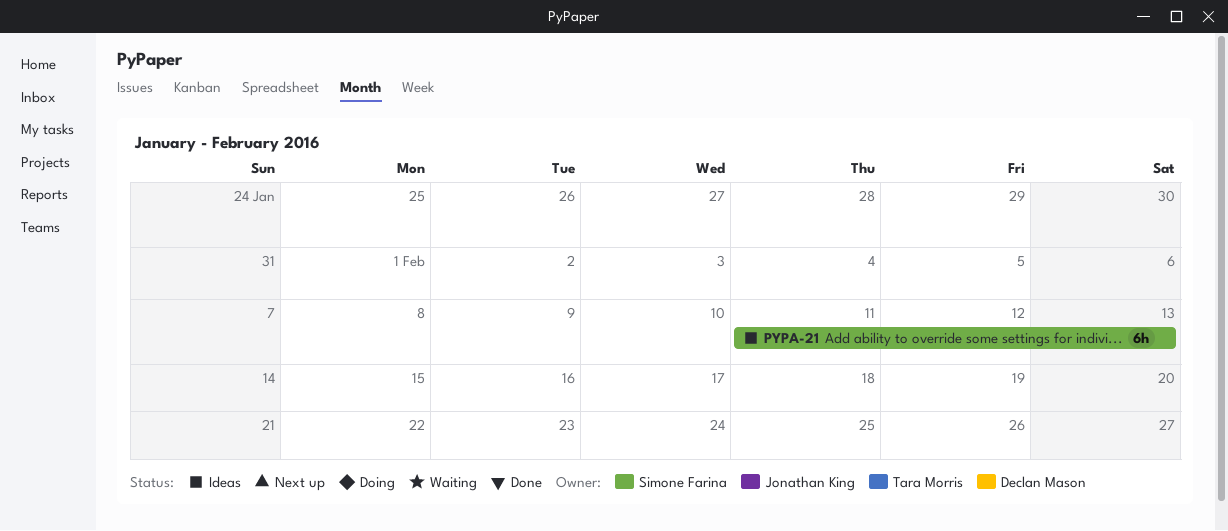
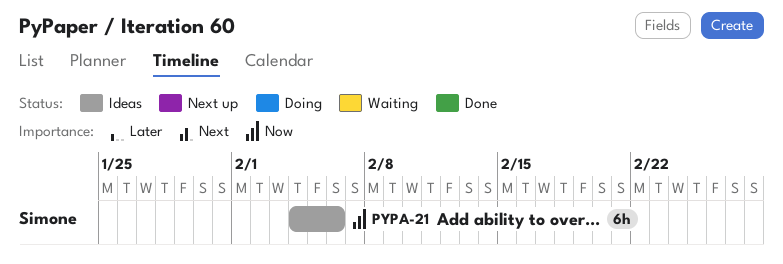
PYPA-21, start: Feb 11 -> Feb 4
PYPA-21, due: Feb 13 -> Feb 6

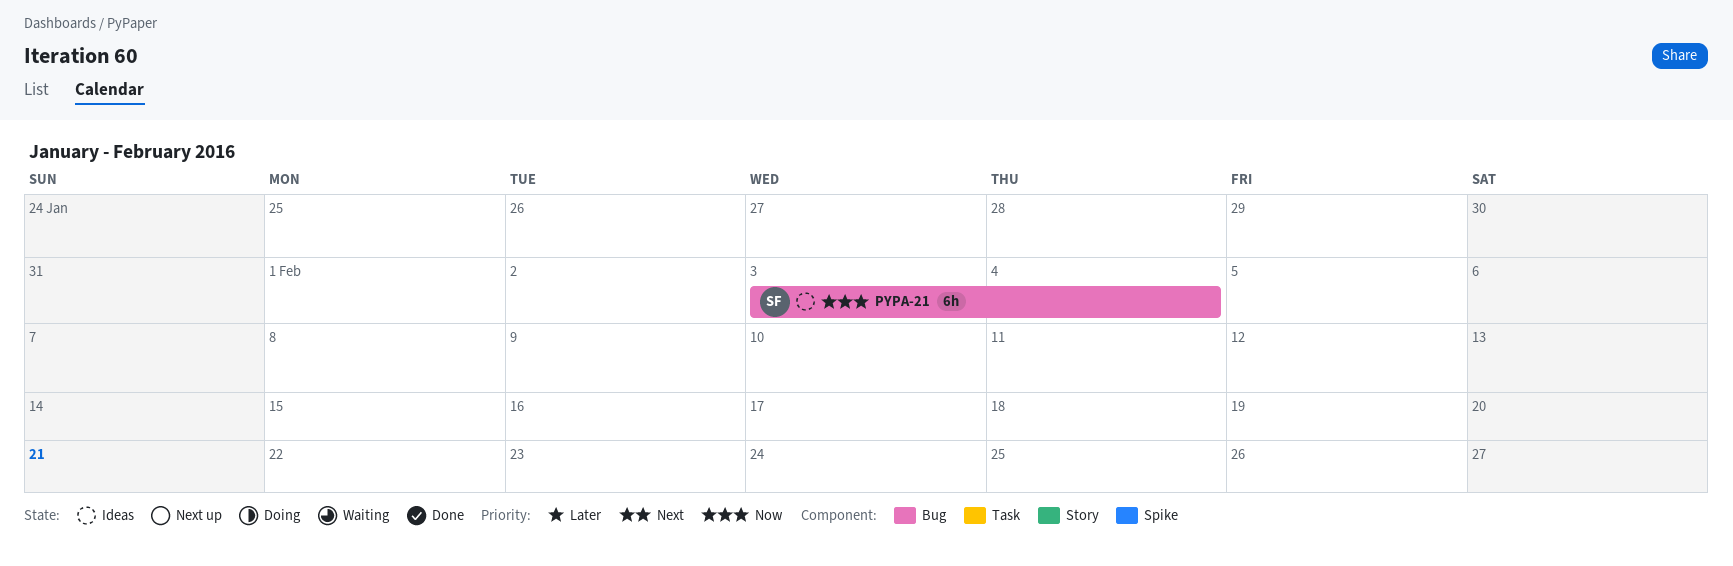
PYPA-21, start: Feb 4 -> Feb 3
PYPA-21, due: Feb 6 -> Feb 4

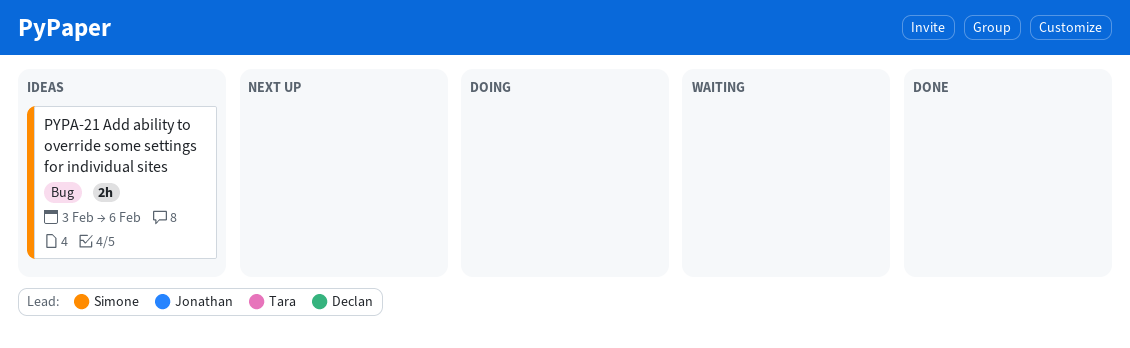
PYPA-21, estimate: 6h -> 2h
PYPA-21, due: Feb 4 -> Feb 6

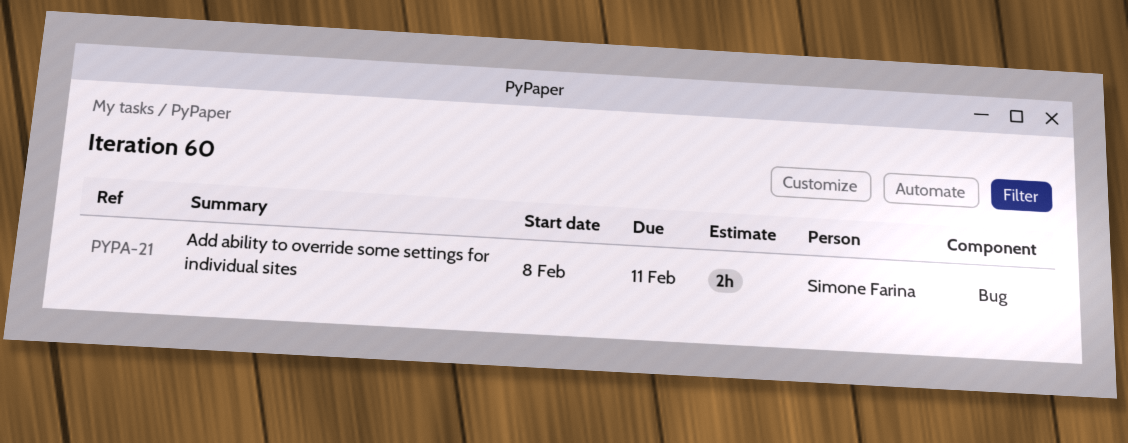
PYPA-21, start: Feb 3 -> Feb 8
PYPA-21, due: Feb 6 -> Feb 11

